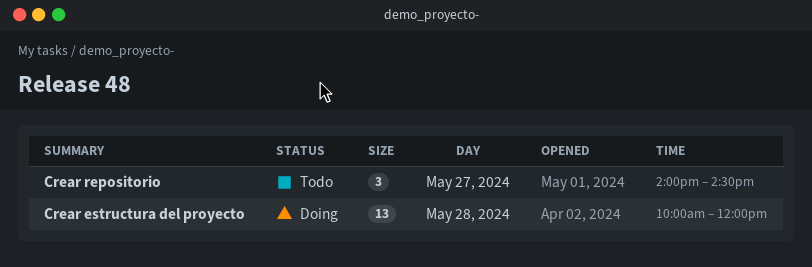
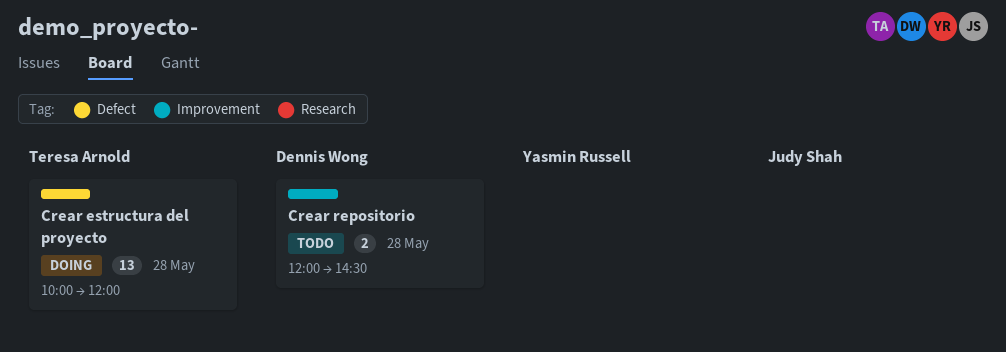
Crear repositorio, estimate: 3 -> 2
Crear repositorio, day: May 27 -> May 28
Crear repositorio, begins: 14:00 -> 12:00

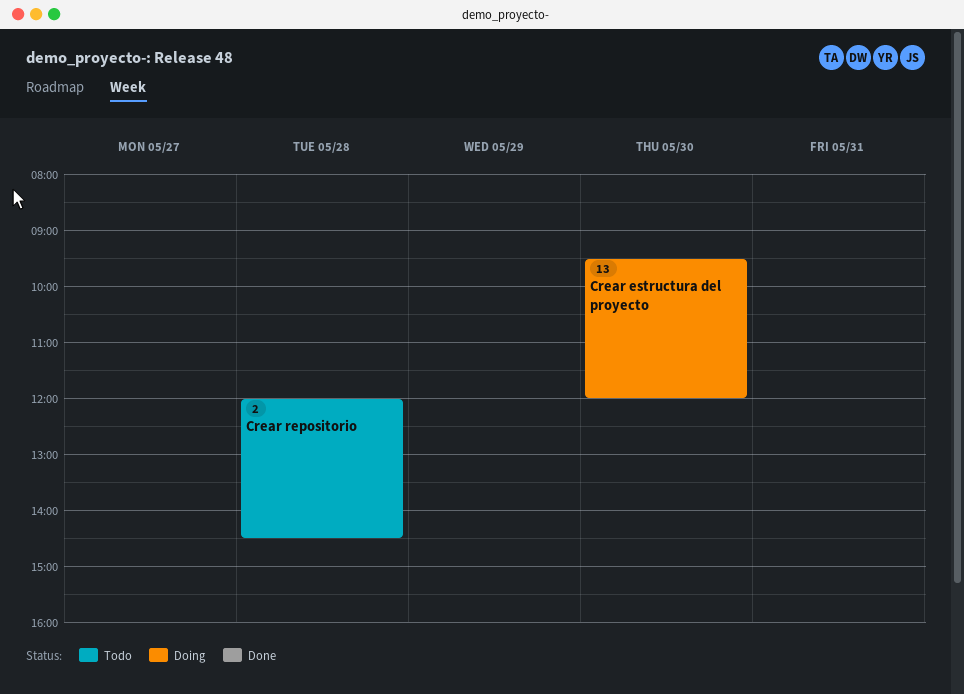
Crear estructura del proyecto, day: May 28 -> May 30
Crear estructura del proyecto, begins: 10:00 -> 09:30

